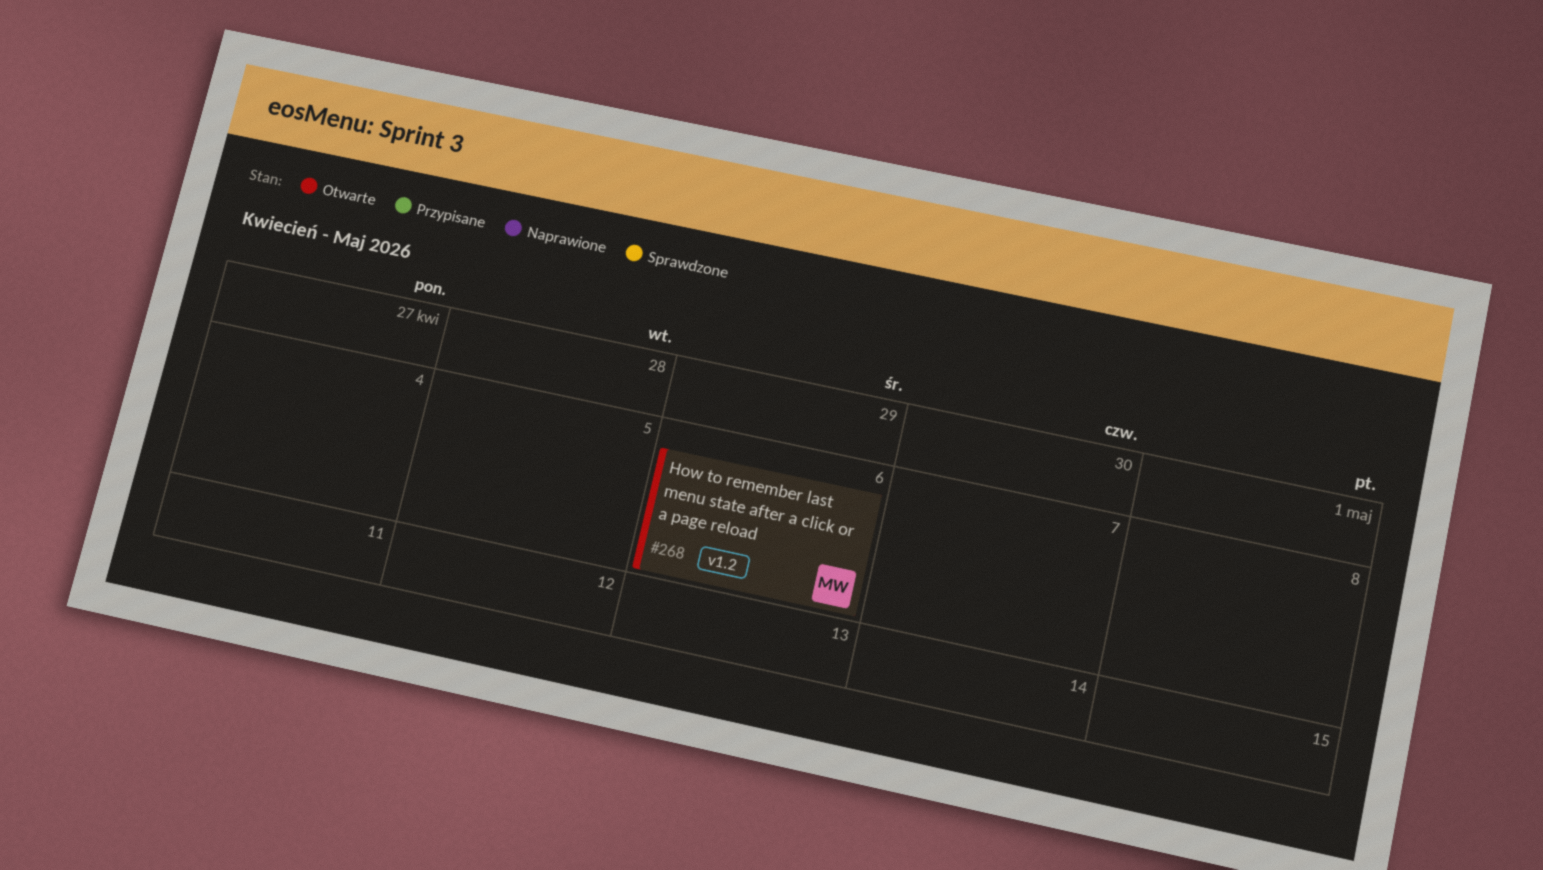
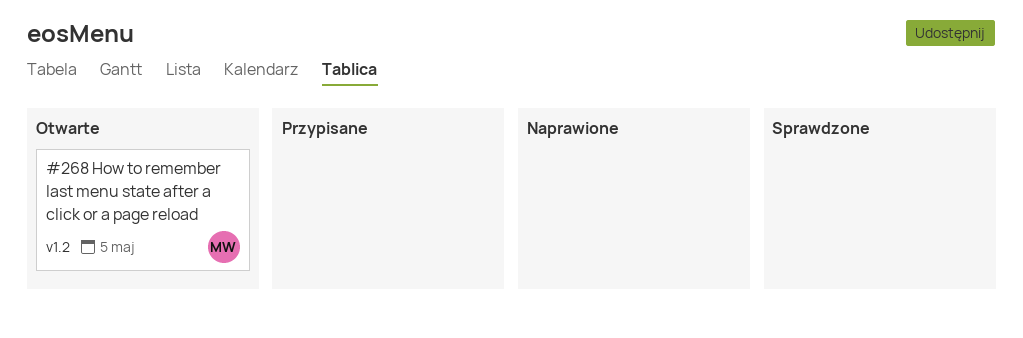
#268, due: May 6 -> May 5

